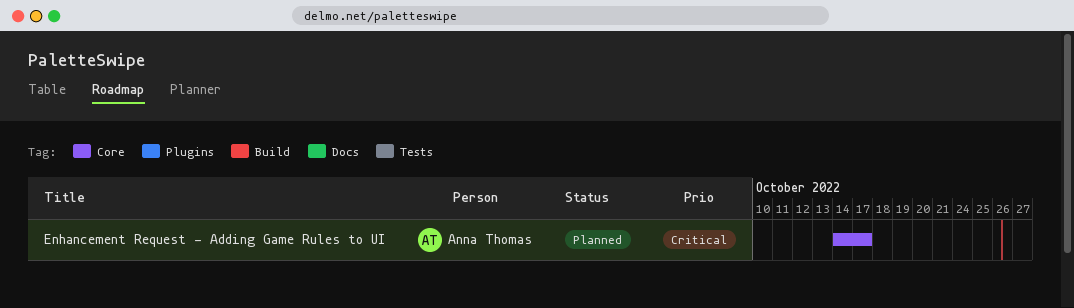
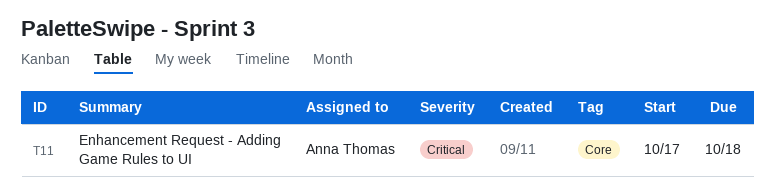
Enhancement Request - Adding Game Rules to UI, start: Oct 14 -> Oct 17
Enhancement Request - Adding Game Rules to UI, due: Oct 17 -> Oct 18

